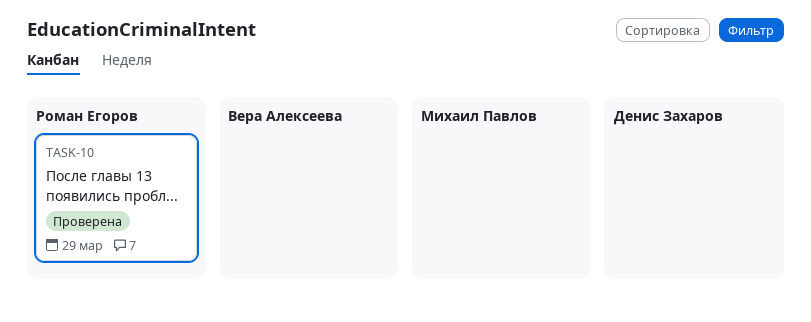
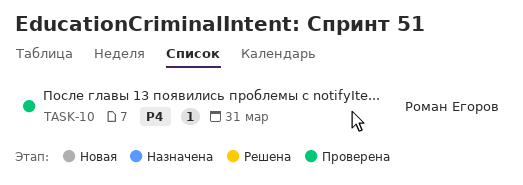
TASK-10, due: Mar 29 -> Mar 31

